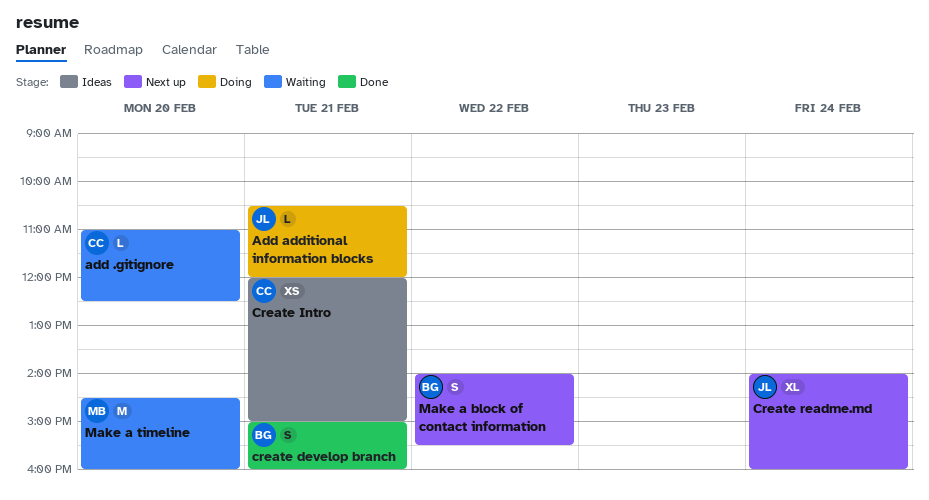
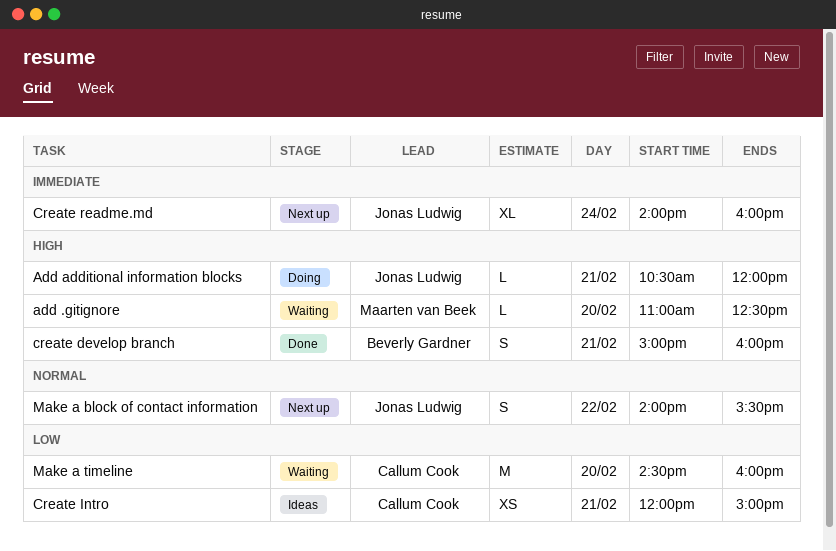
add .gitignore, owner: Callum Cook -> Maarten van Beek
Make a block of contact information, owner: Beverly Gardner -> Jonas Ludwig
Make a timeline, owner: Maarten van Beek -> Callum Cook

